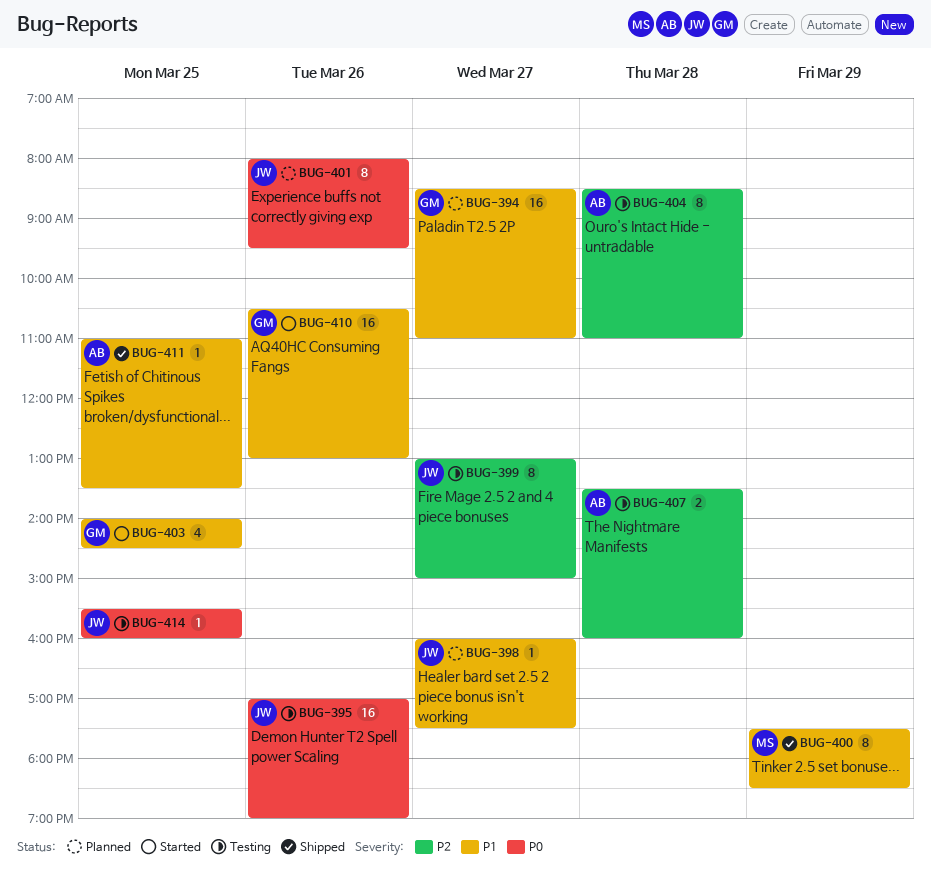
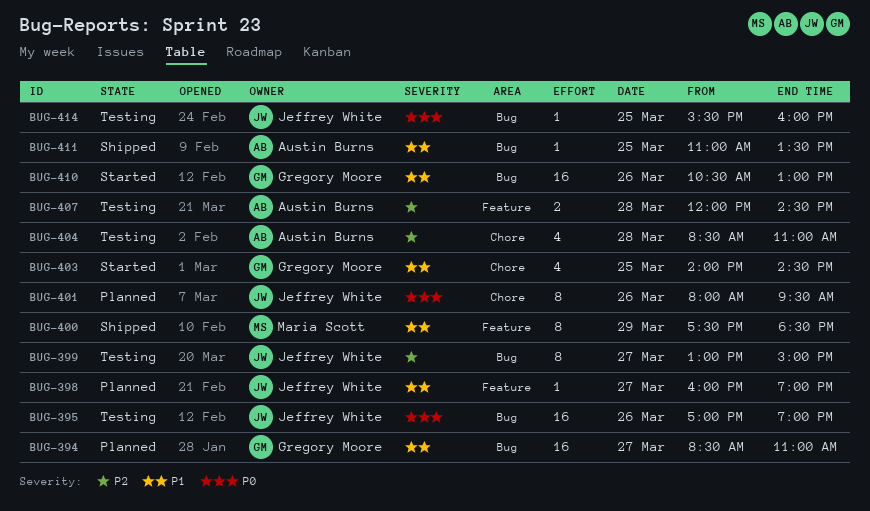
BUG-398, ends: 17:30 -> 19:00
BUG-404, estimate: 8 -> 4
BUG-407, begins: 13:30 -> 12:00
BUG-407, ends: 16:00 -> 14:30

